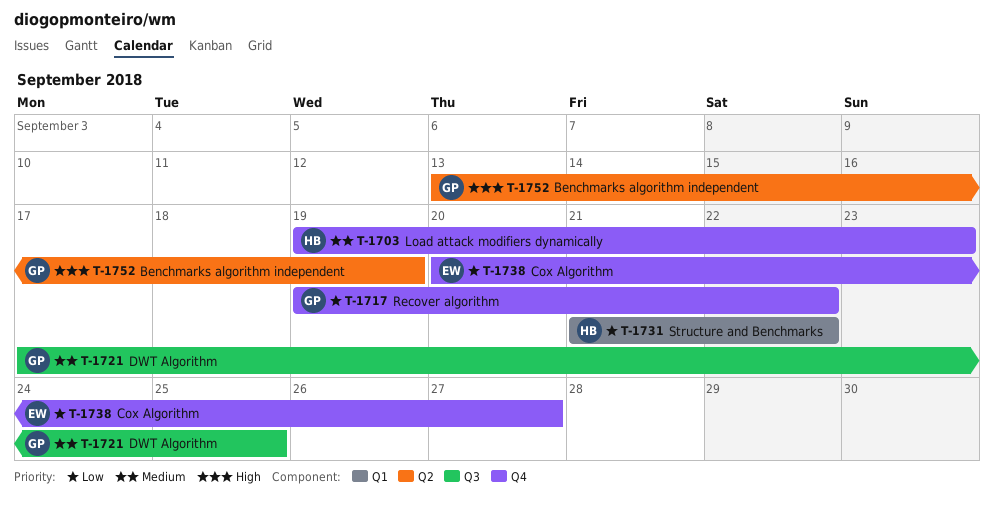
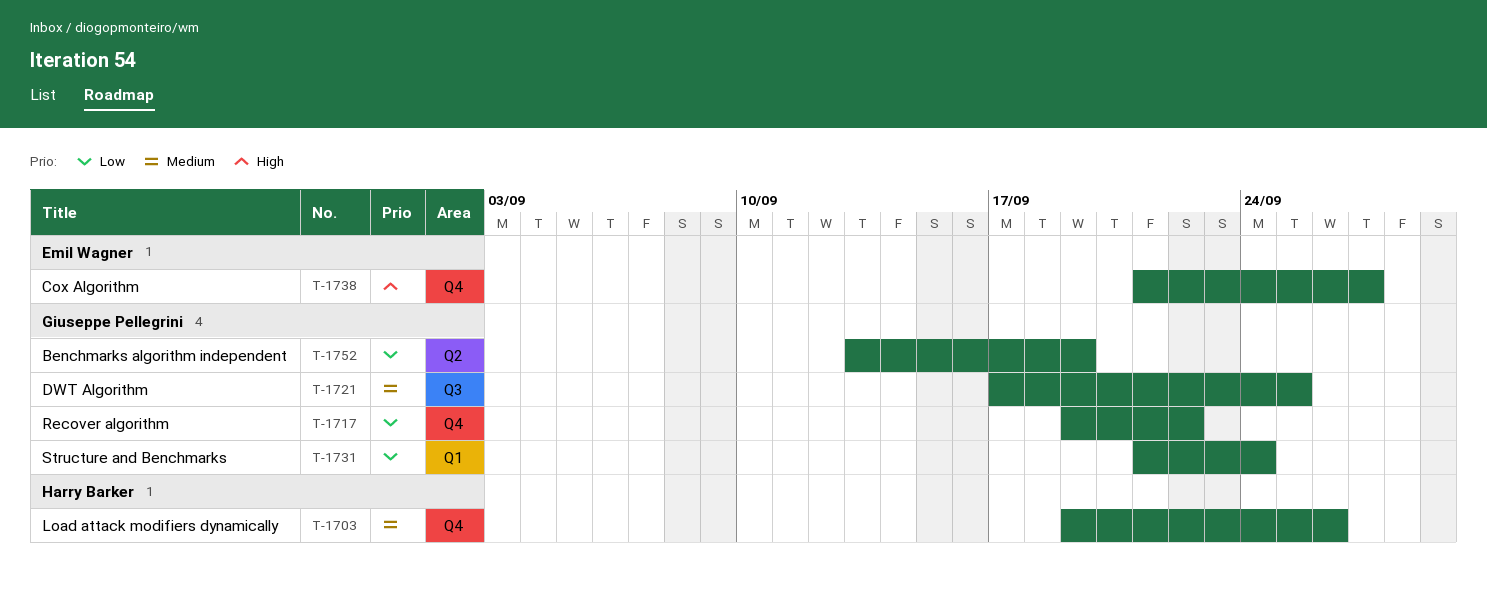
T-1703, due: Sep 23 -> Sep 26
T-1731, owner: Harry Barker -> Giuseppe Pellegrini
T-1731, due: Sep 22 -> Sep 24
T-1738, priority: Low -> High
T-1738, start: Sep 20 -> Sep 21
T-1752, priority: High -> Low

